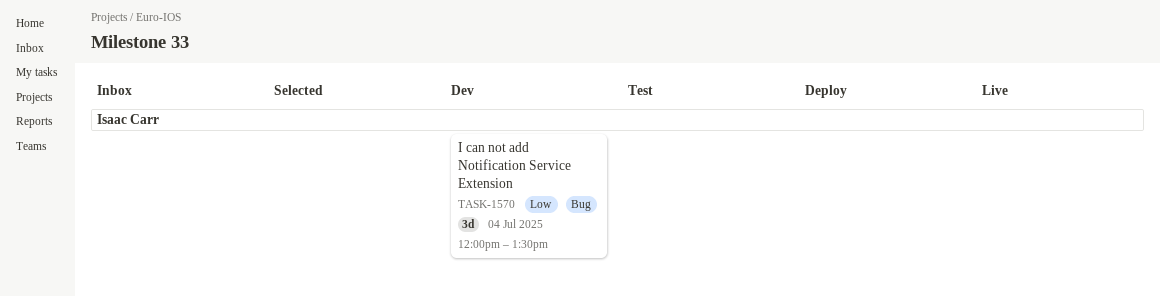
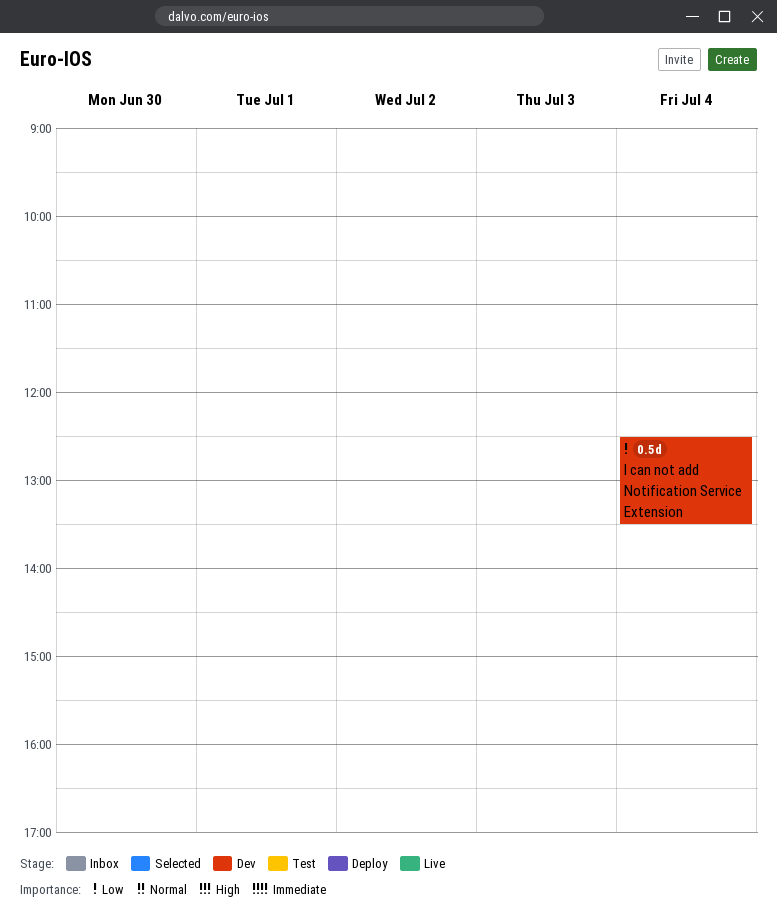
I can not add Notification Service Extension, estimate: 3d -> 0.5d
I can not add Notification Service Extension, begins: 12:00 -> 12:30

